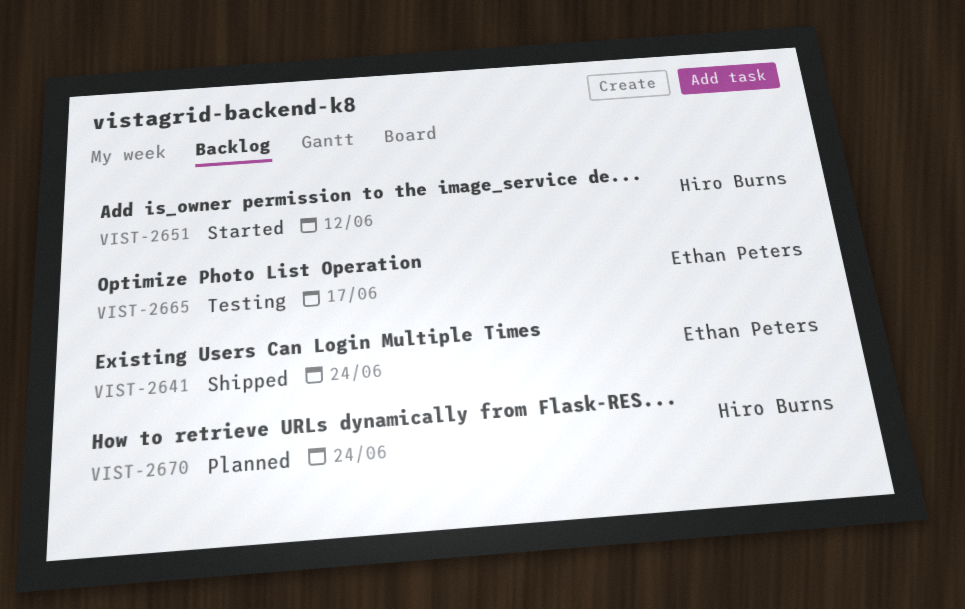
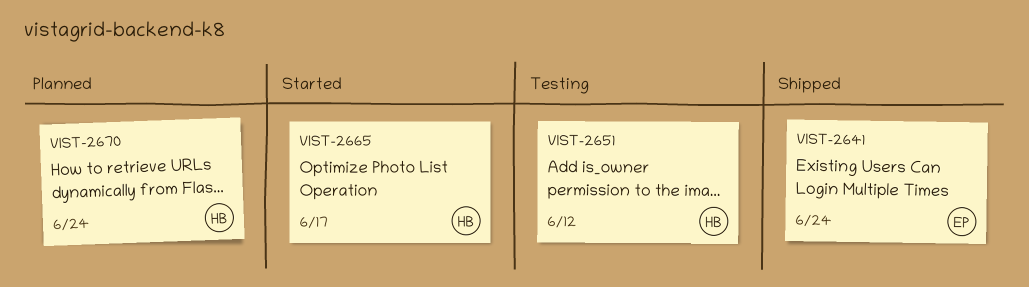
VIST-2651, status: Started -> Testing
VIST-2665, status: Testing -> Started
VIST-2665, owner: Ethan Peters -> Hiro Burns

